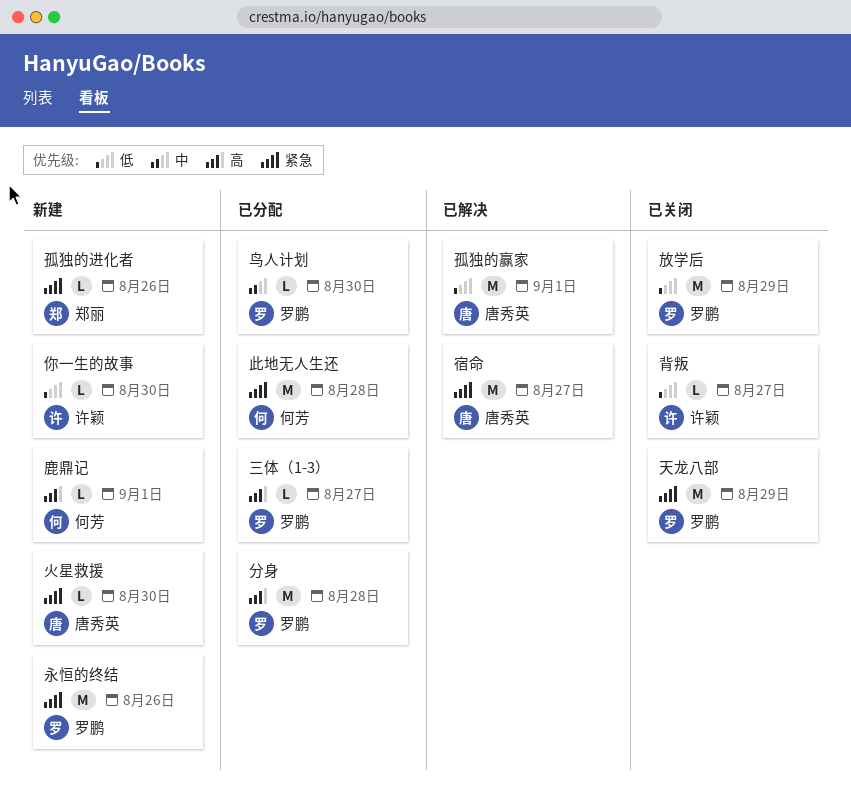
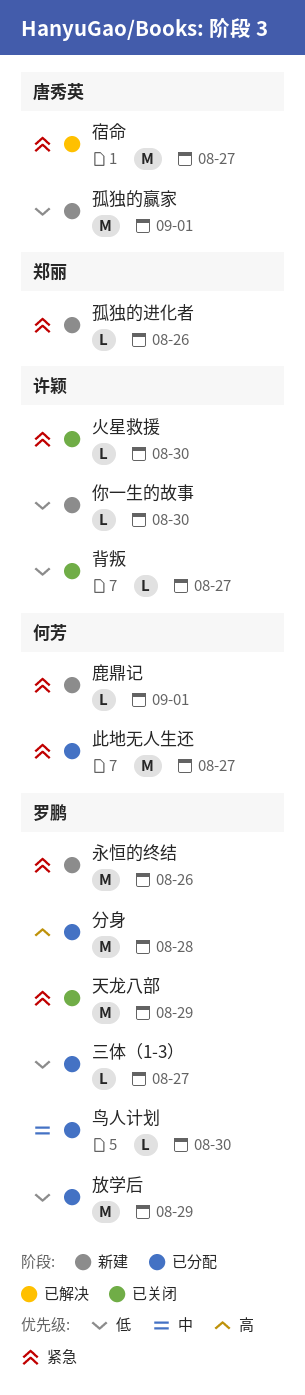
三体（1-3）, priority: 高 -> 低
孤独的赢家, status: 已解决 -> 新建
放学后, status: 已关闭 -> 已分配
此地无人生还, due: Aug 28 -> Aug 27
火星救援, status: 新建 -> 已关闭
火星救援, owner: 唐秀英 -> 许颖
鹿鼎记, priority: 高 -> 紧急

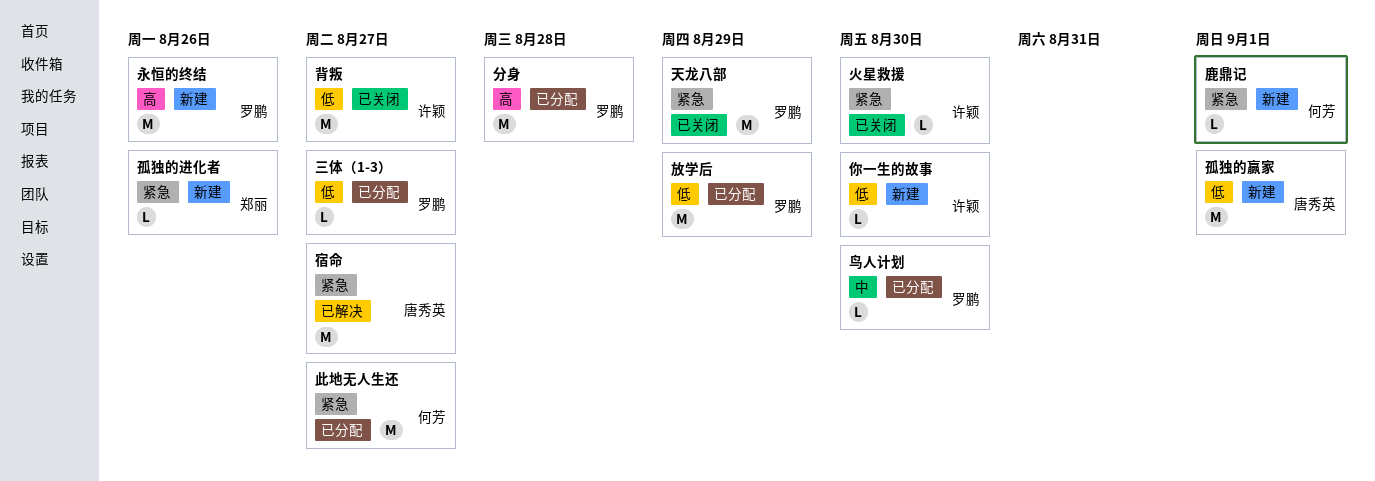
永恒的终结, priority: 紧急 -> 高
背叛, estimate: L -> M

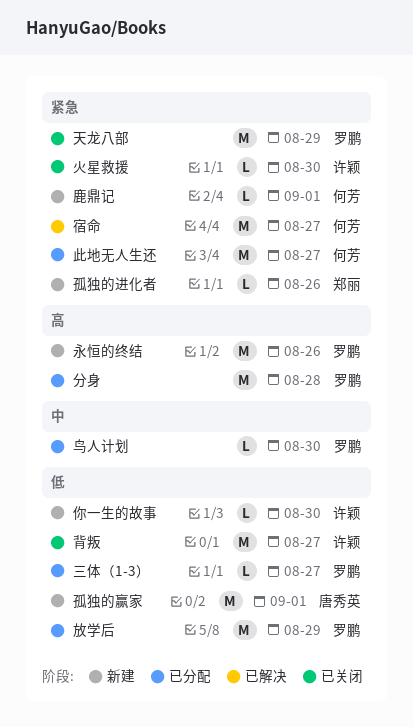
宿命, owner: 唐秀英 -> 何芳

